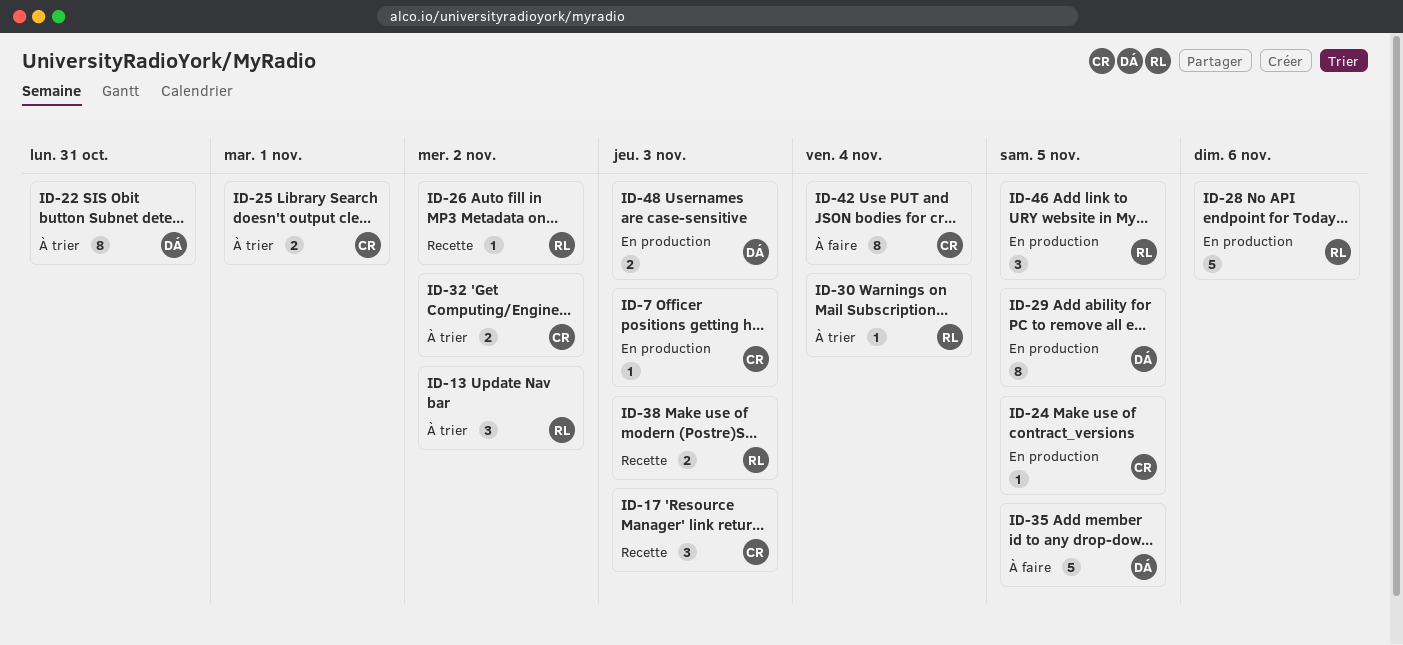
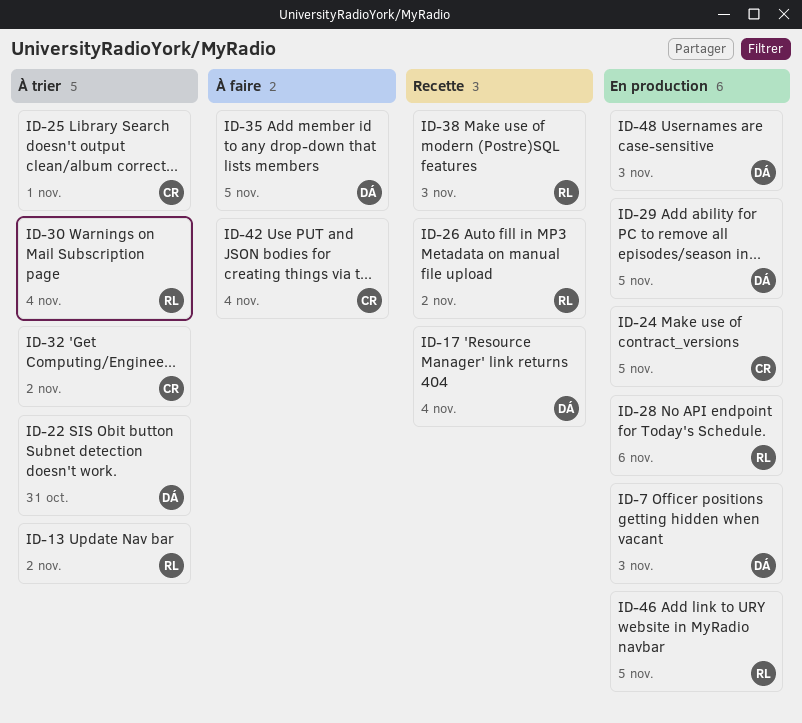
ID-7, owner: CR -> DÁ
ID-17, owner: CR -> DÁ
ID-17, due: Nov 3 -> Nov 4

